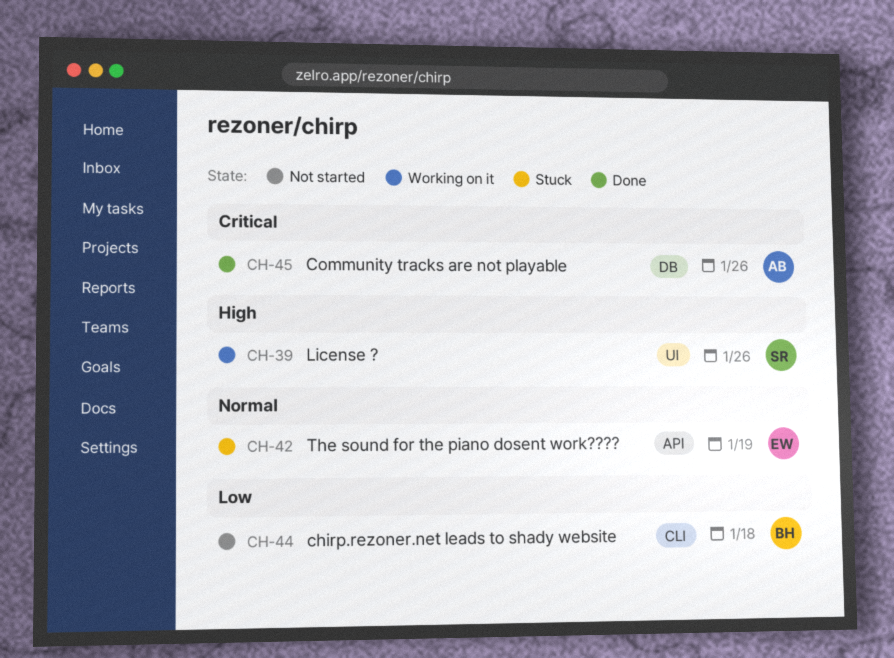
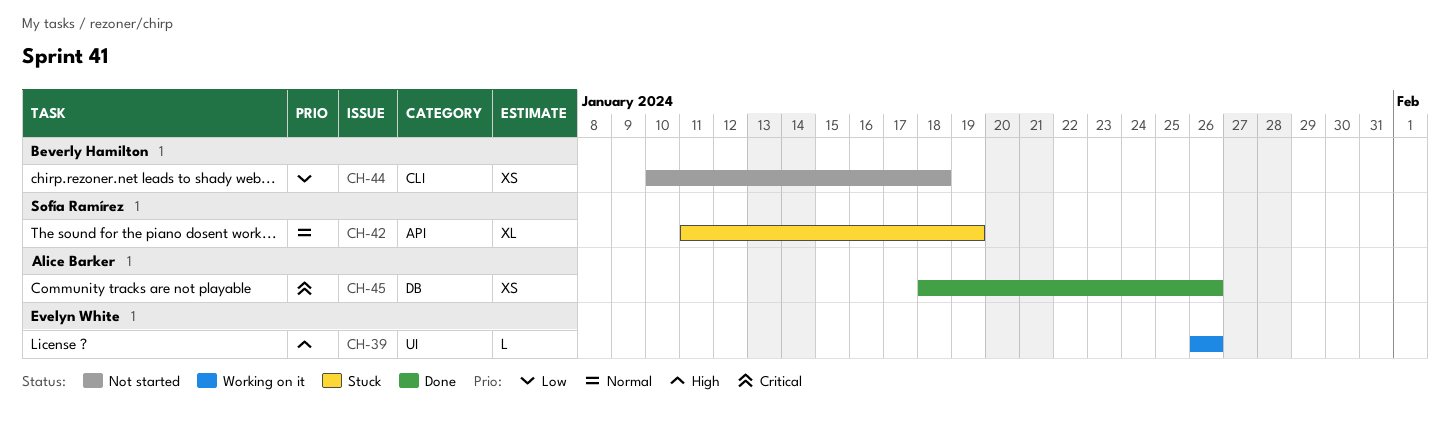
CH-39, owner: Sofía Ramírez -> Evelyn White
CH-42, owner: Evelyn White -> Sofía Ramírez

